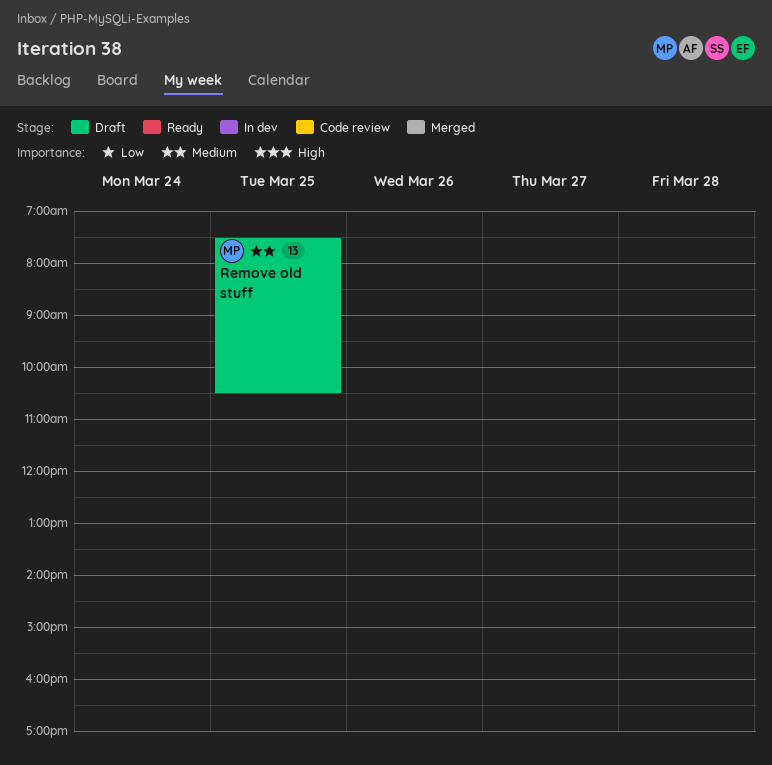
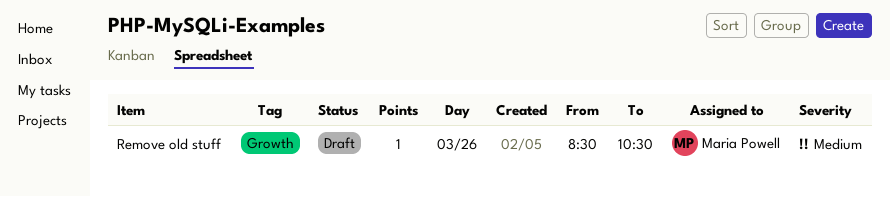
Remove old stuff, estimate: 13 -> 1
Remove old stuff, day: Mar 25 -> Mar 26
Remove old stuff, begins: 07:30 -> 08:30

